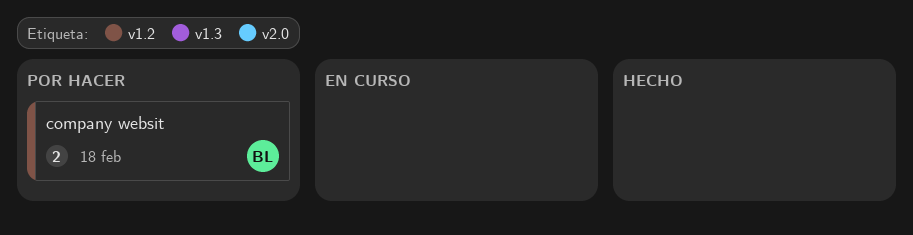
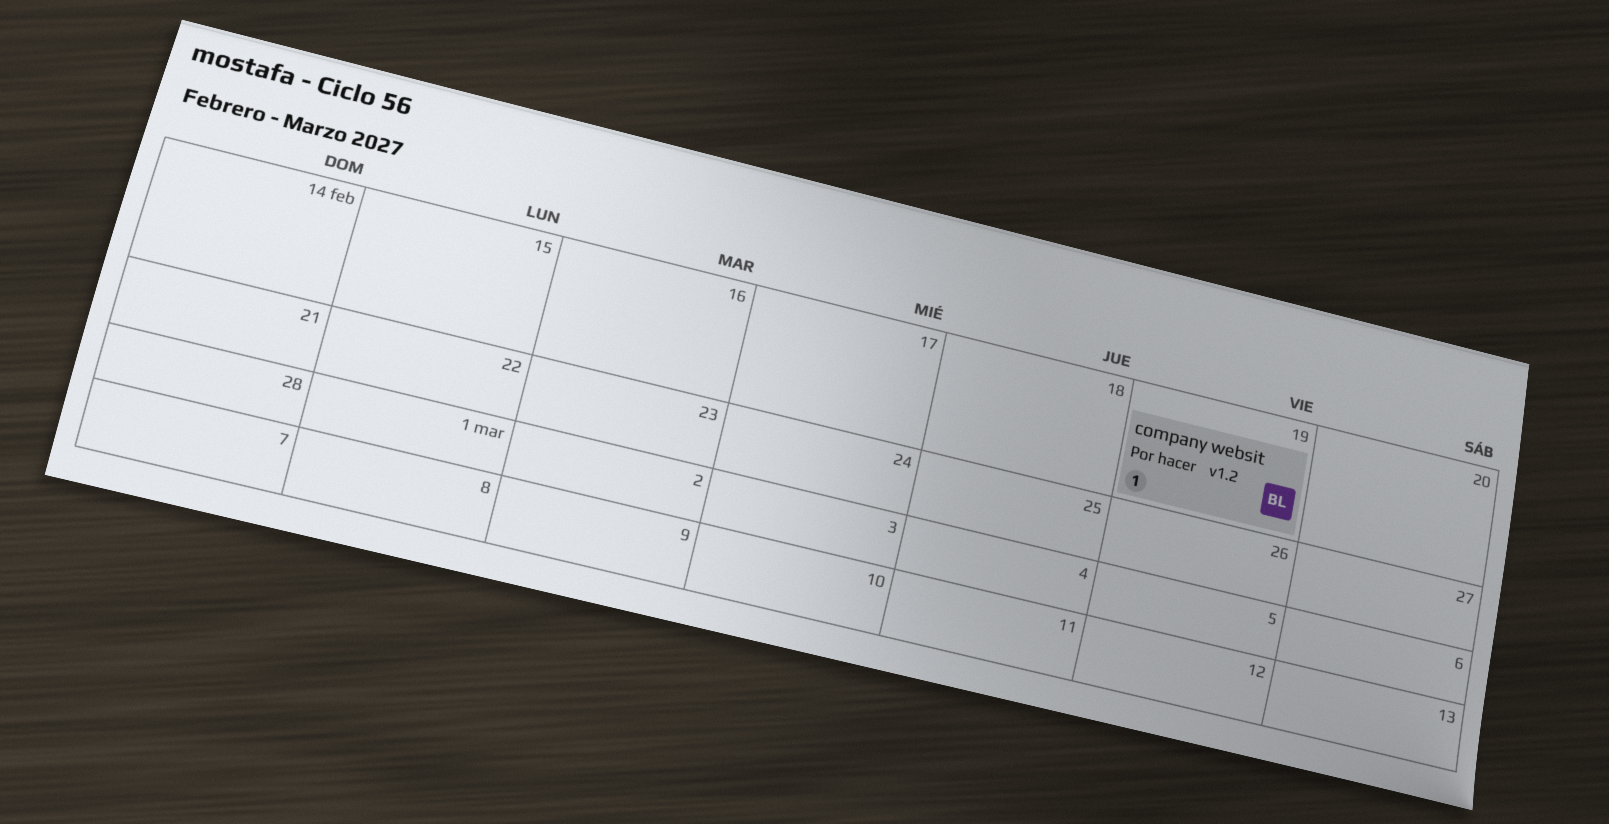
company websit, estimate: 2 -> 1
company websit, due: Feb 18 -> Feb 19

